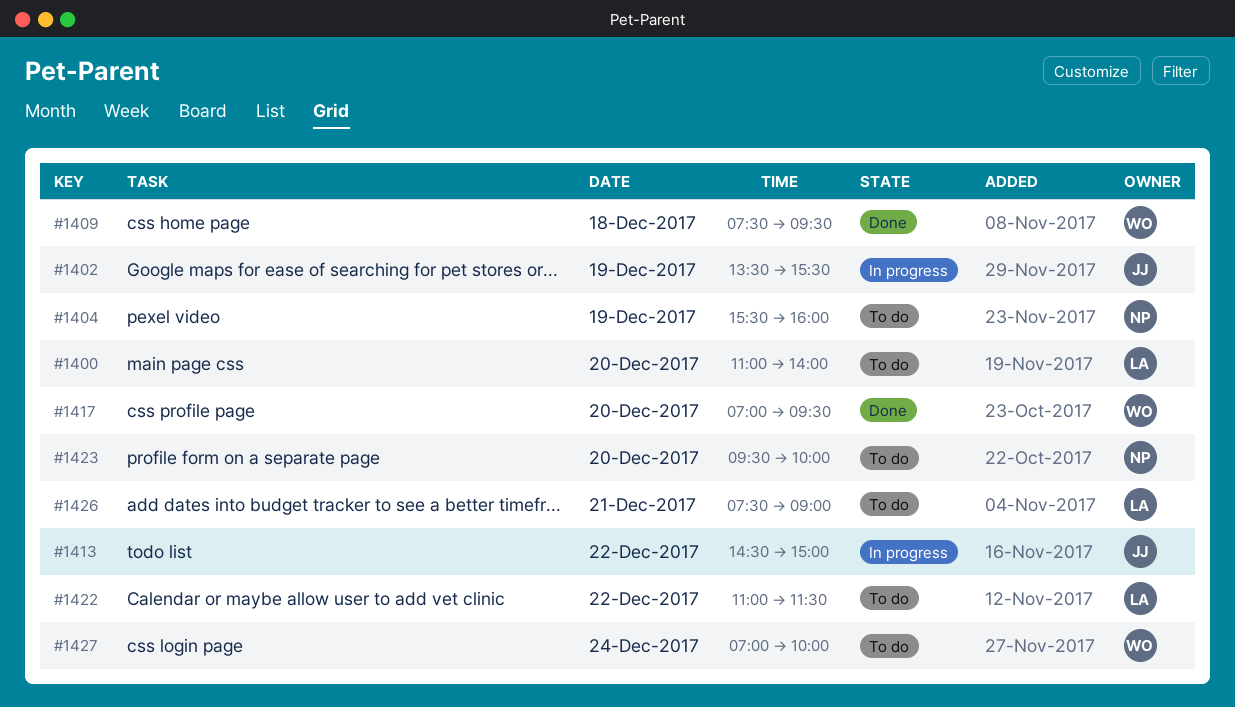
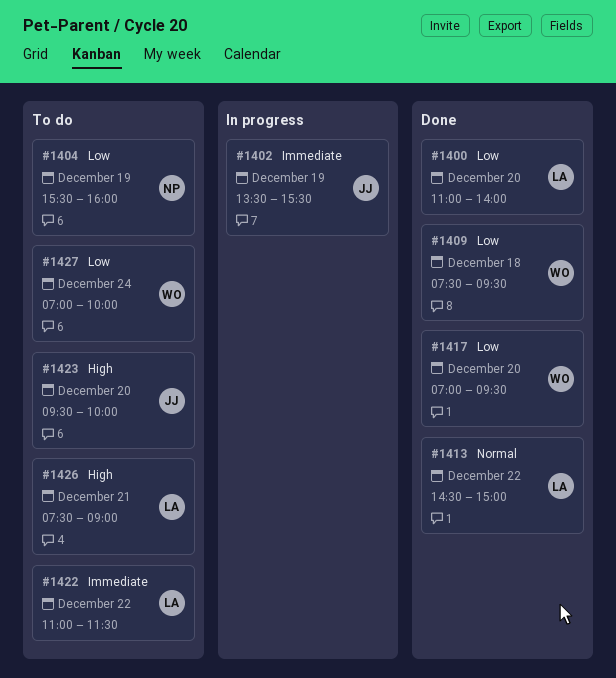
#1400, status: To do -> Done
#1413, status: In progress -> Done
#1413, owner: JJ -> LA
#1423, owner: NP -> JJ

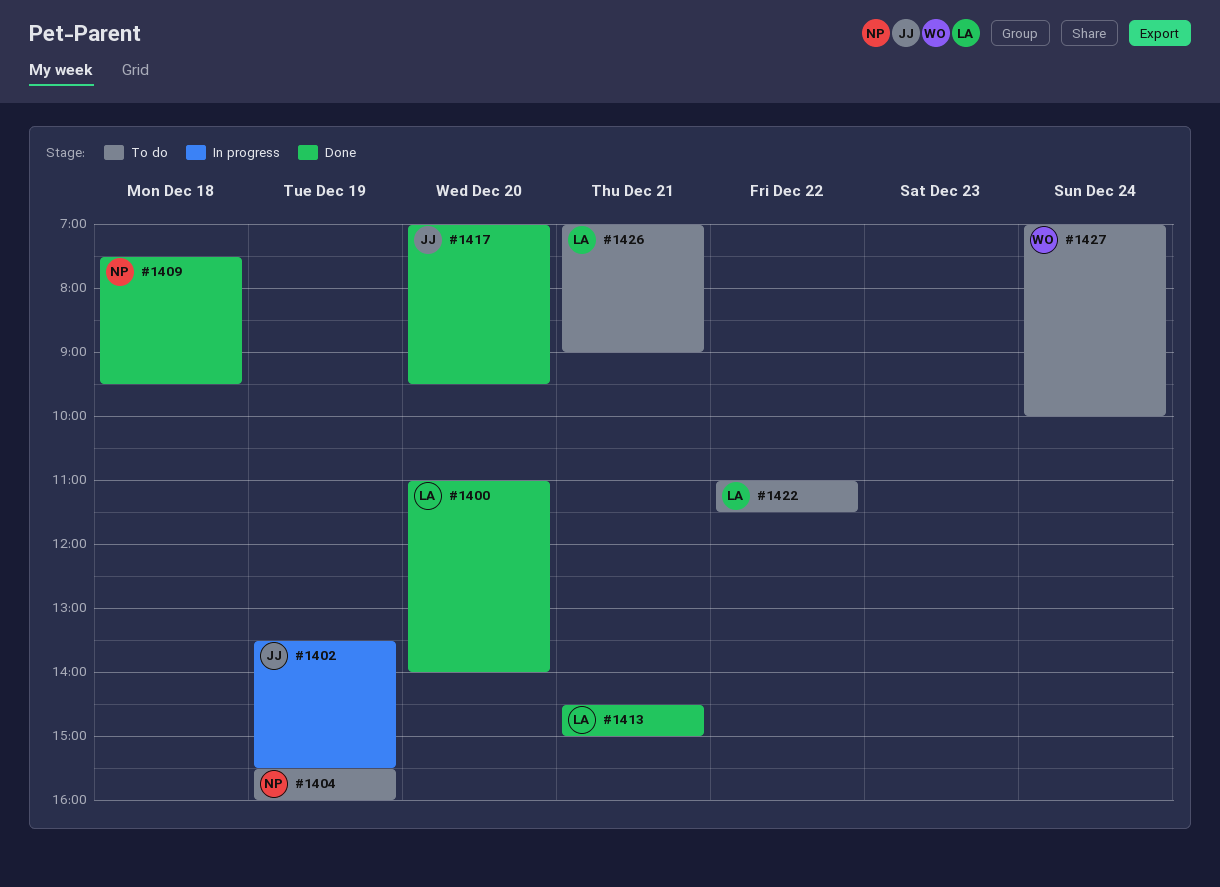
#1409, owner: WO -> NP
#1413, day: Dec 22 -> Dec 21
#1417, owner: WO -> JJ
#1423: present -> none
#1426, begins: 07:30 -> 07:00

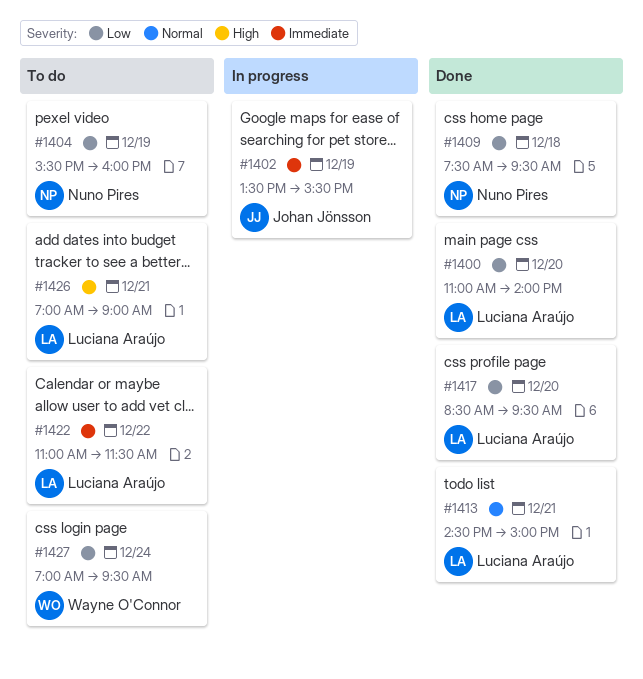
#1417, owner: Johan Jönsson -> Luciana Araújo
#1417, begins: 07:00 -> 08:30
#1427, ends: 10:00 -> 09:30

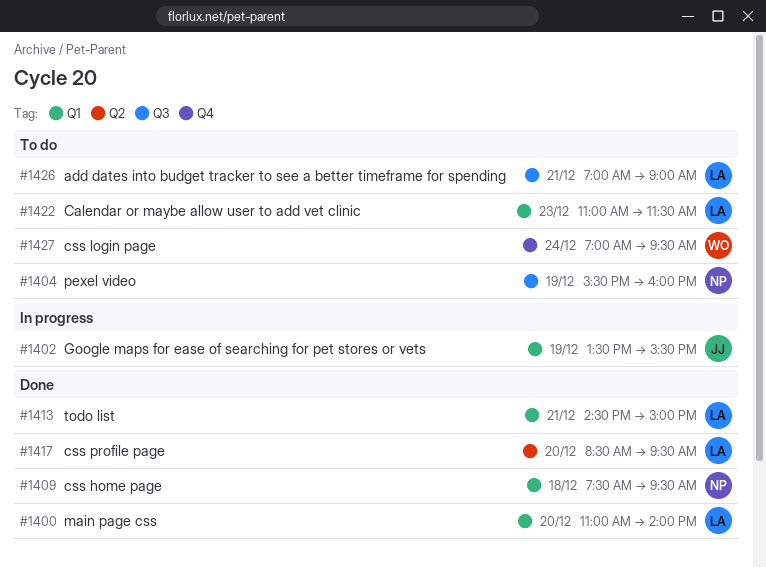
#1422, day: Dec 22 -> Dec 23

